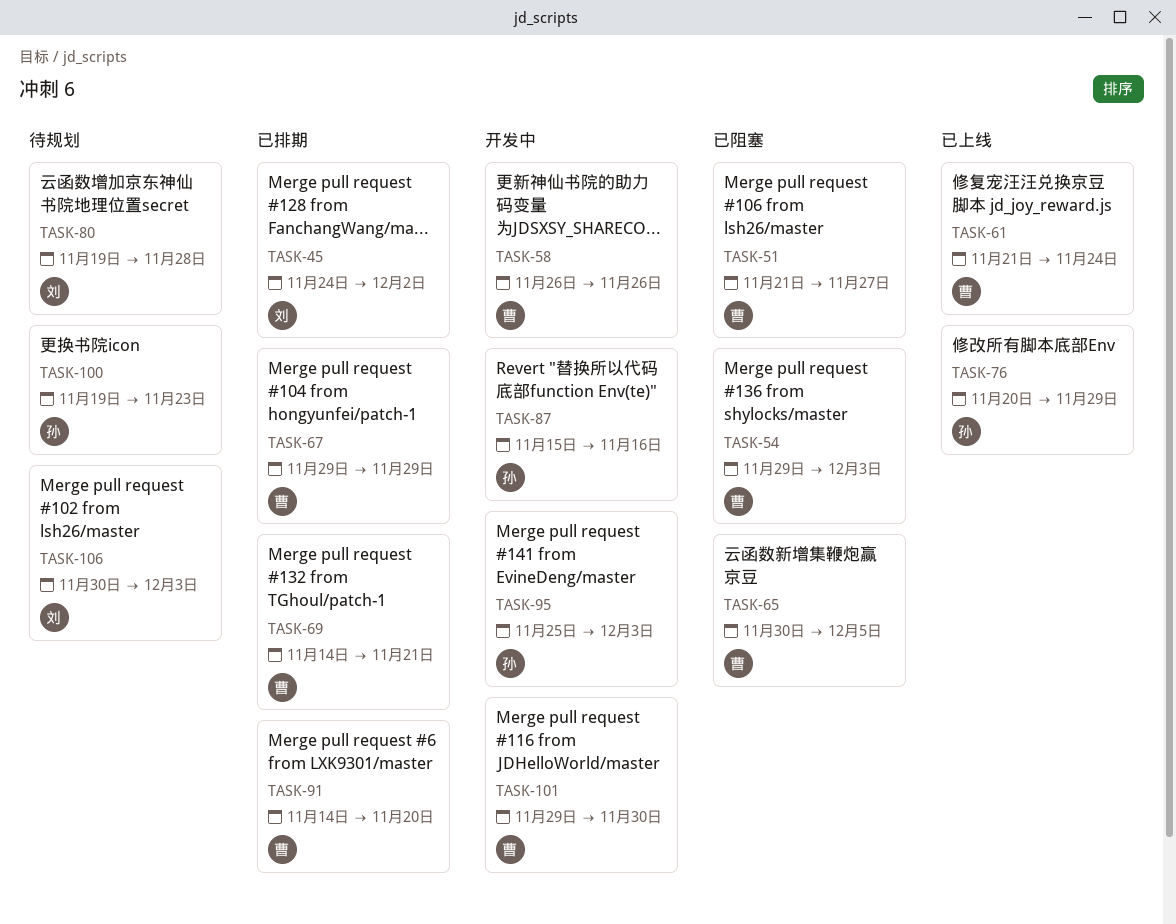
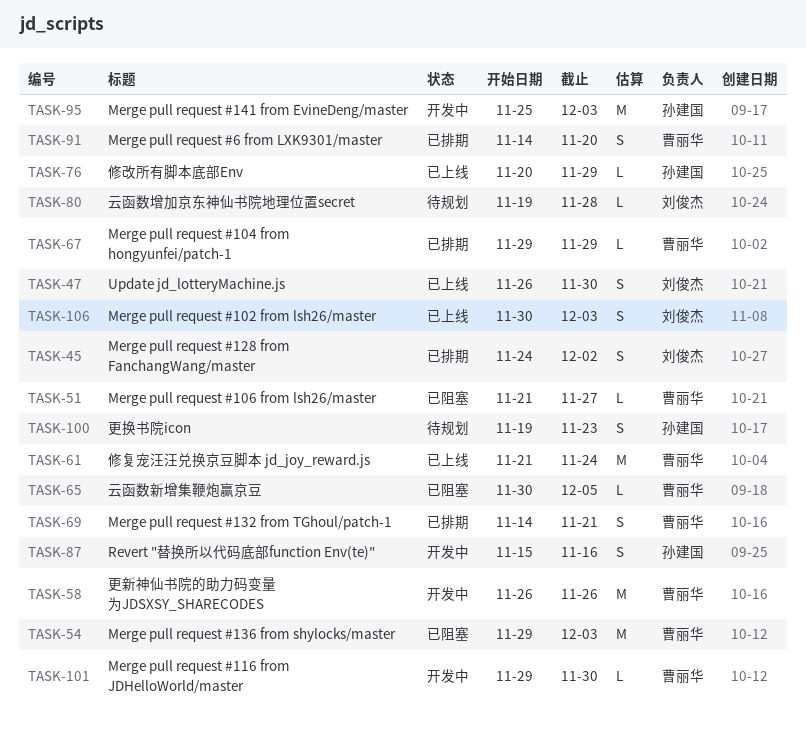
TASK-47: none -> present
TASK-106, status: 待规划 -> 已上线

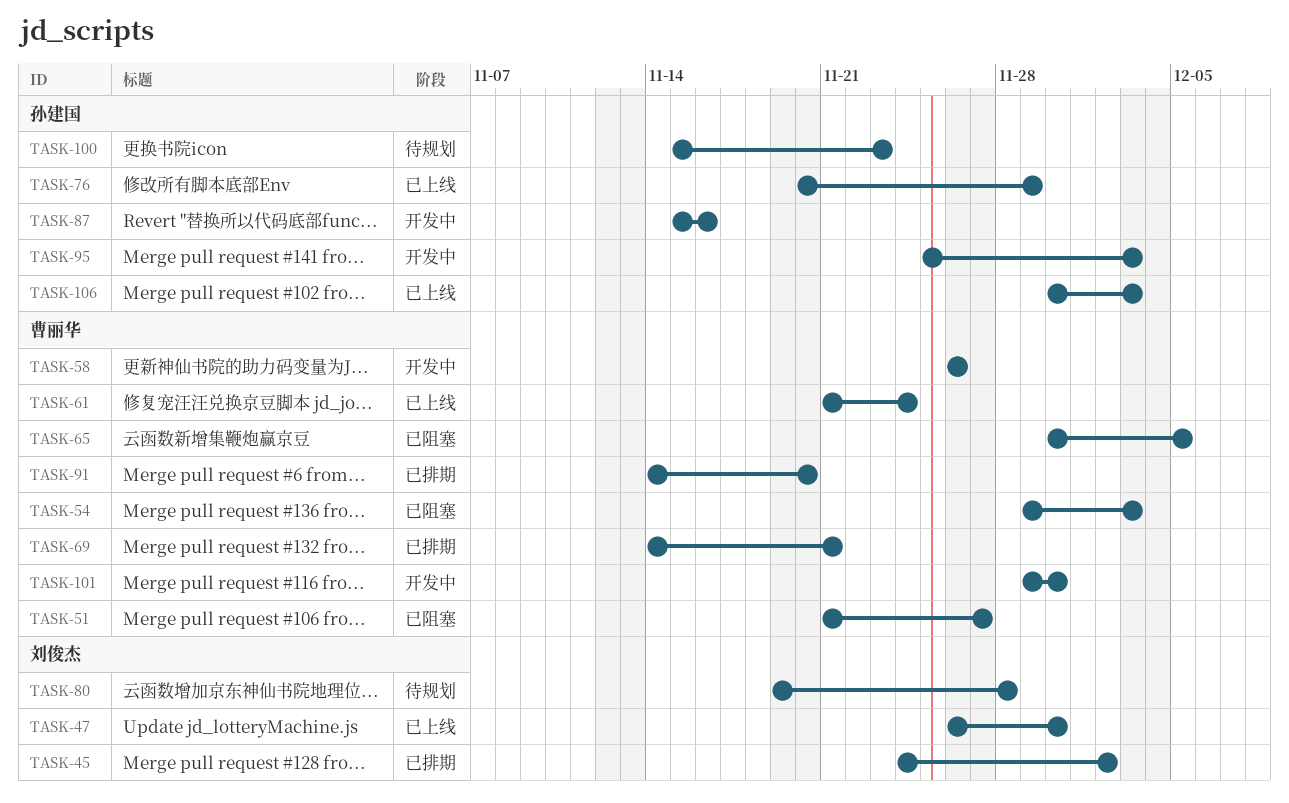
TASK-67: present -> none
TASK-100, start: Nov 19 -> Nov 15
TASK-106, owner: 刘俊杰 -> 孙建国

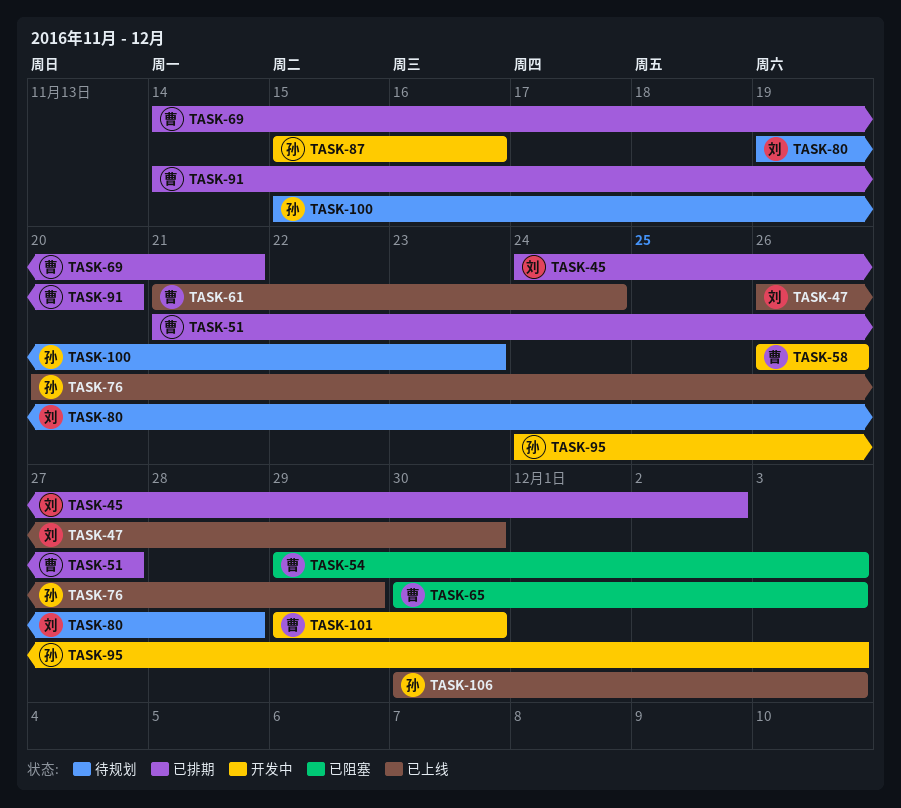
TASK-51, status: 已阻塞 -> 已排期
TASK-65, due: Dec 5 -> Dec 3
TASK-95, start: Nov 25 -> Nov 24

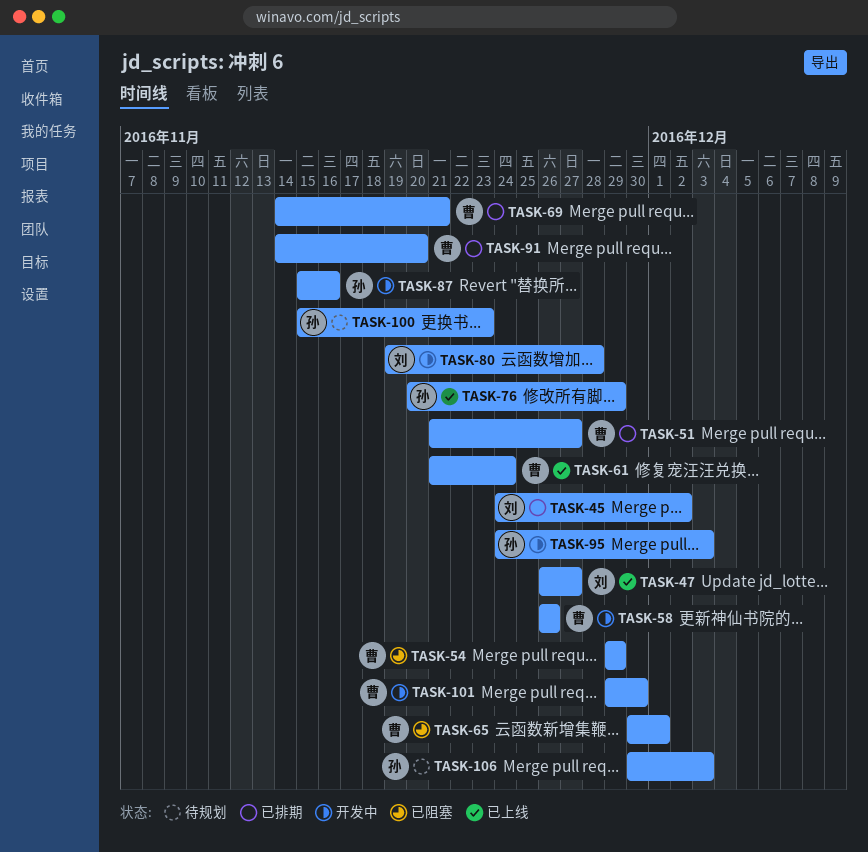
TASK-47, due: Nov 30 -> Nov 27
TASK-54, due: Dec 3 -> Nov 29
TASK-65, due: Dec 3 -> Dec 1
TASK-80, status: 待规划 -> 开发中
TASK-106, status: 已上线 -> 待规划

